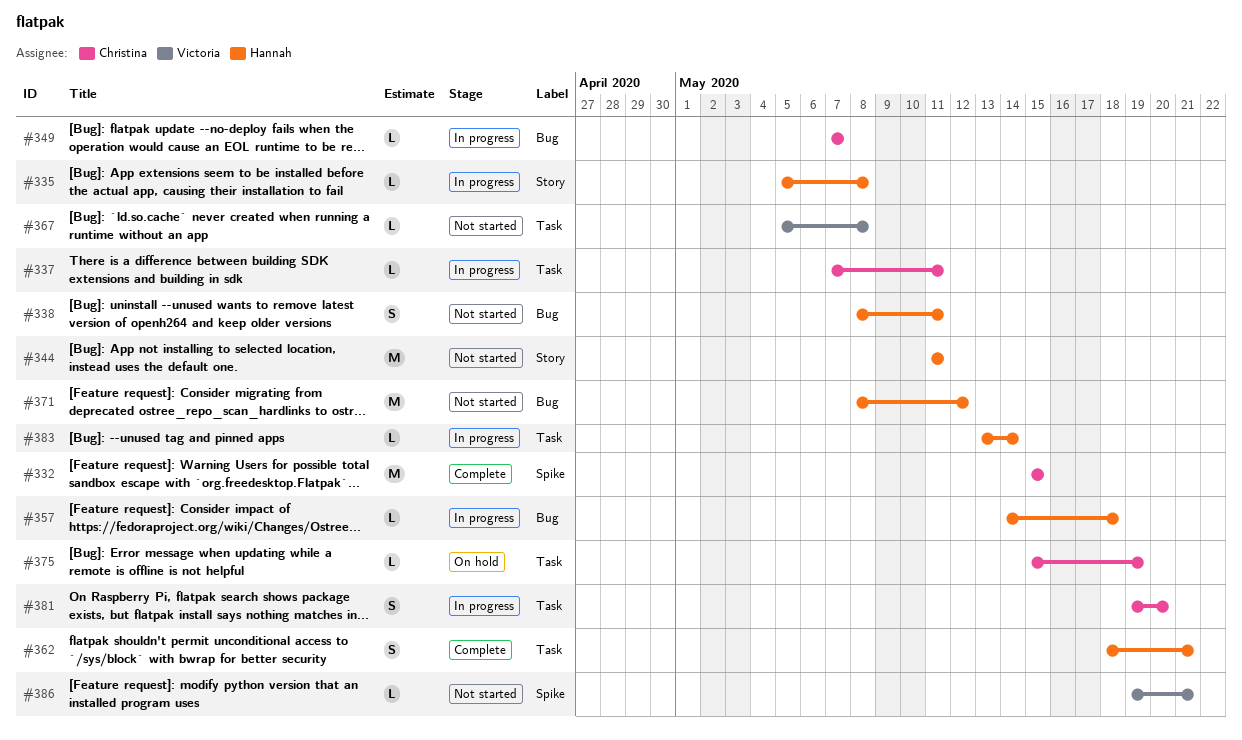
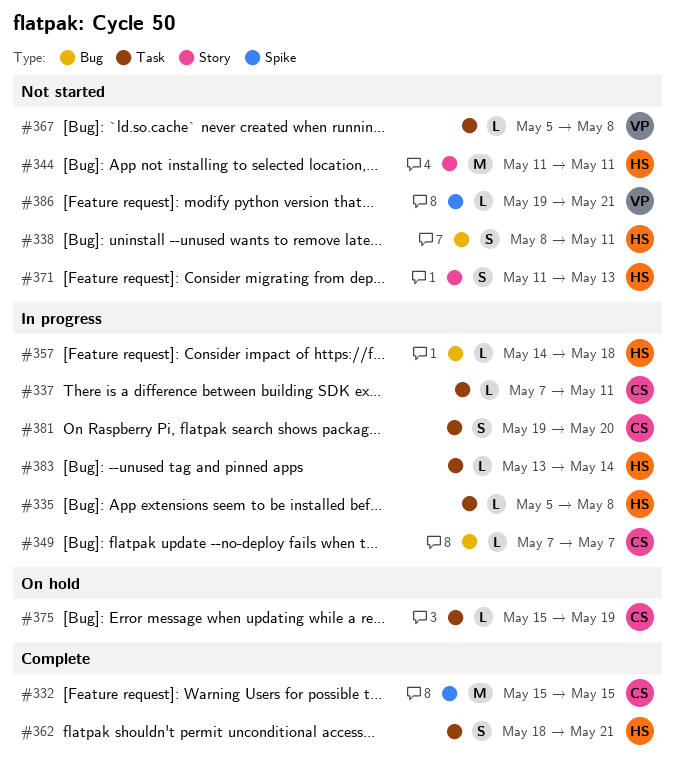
#335, label: Story -> Task
#371, label: Bug -> Story
#371, estimate: M -> S
#371, start: May 8 -> May 11
#371, due: May 12 -> May 13

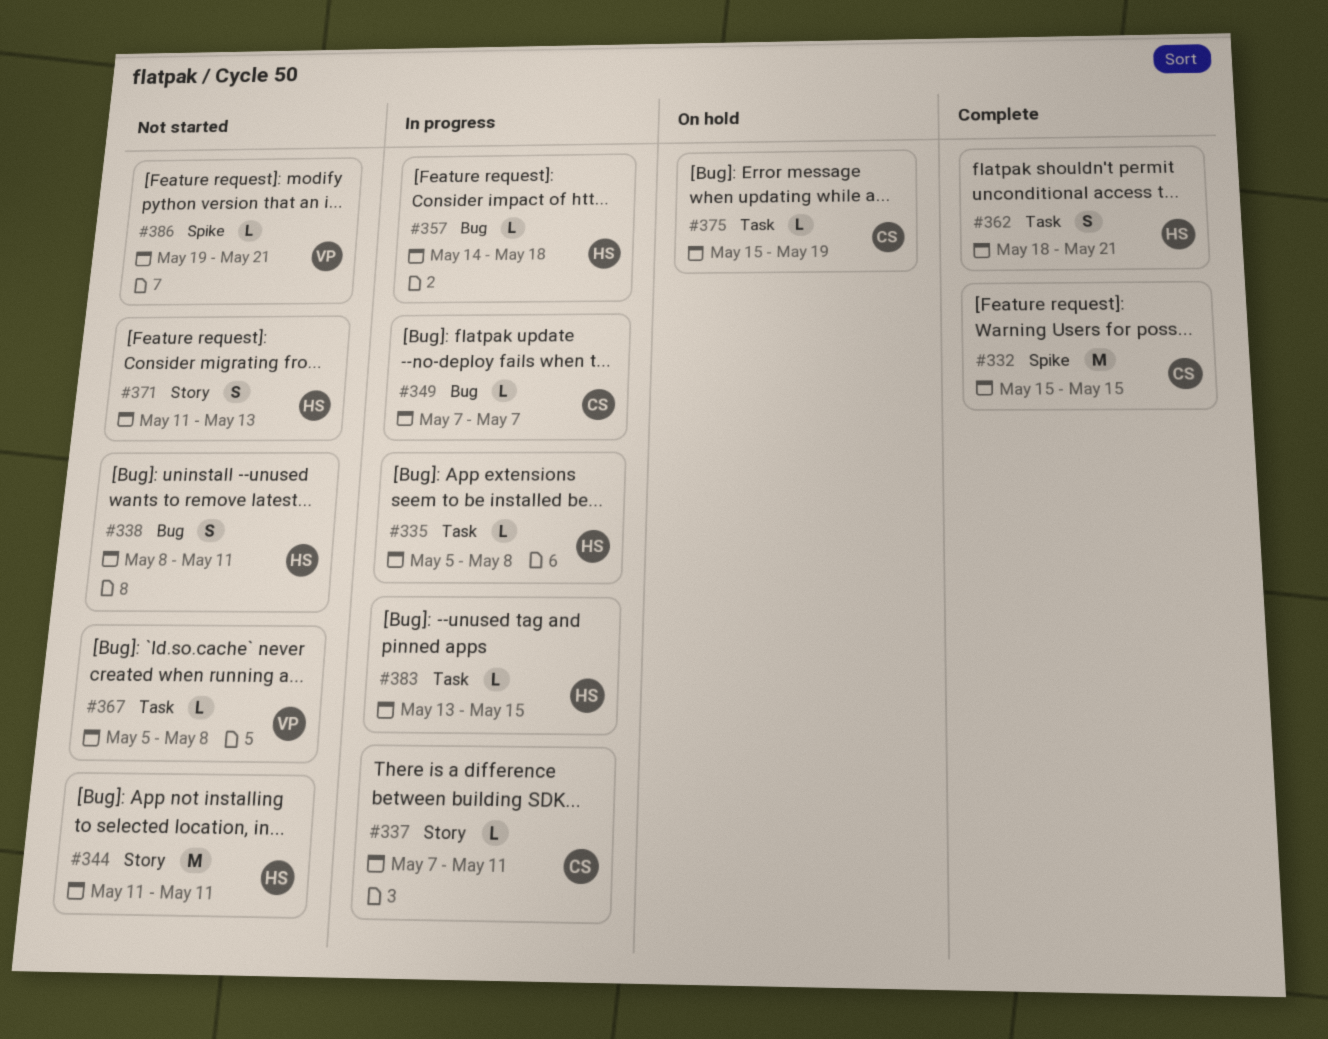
#337, label: Task -> Story
#381: present -> none
#383, due: May 14 -> May 15

